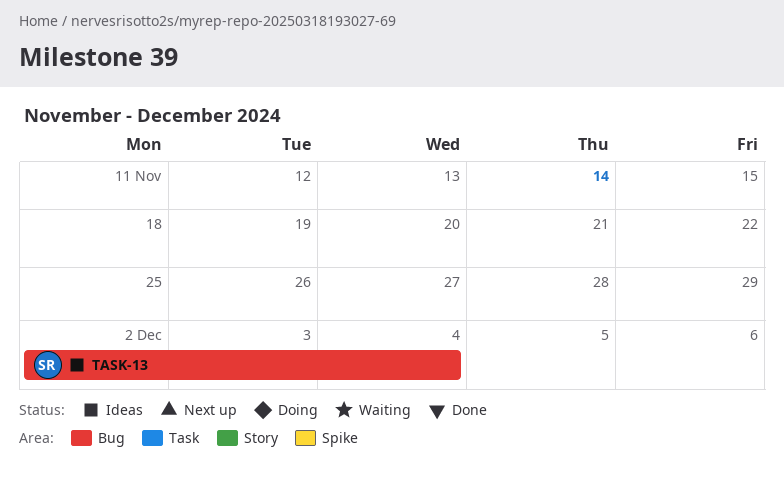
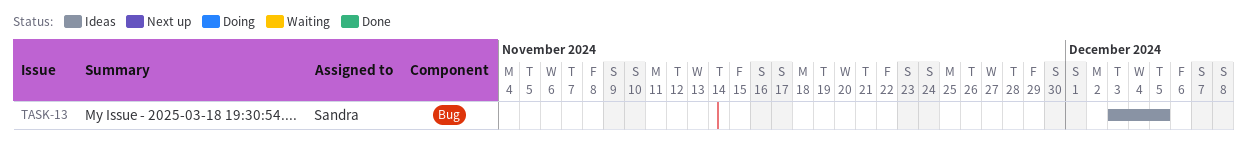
TASK-13, start: Dec 2 -> Dec 3
TASK-13, due: Dec 4 -> Dec 5

